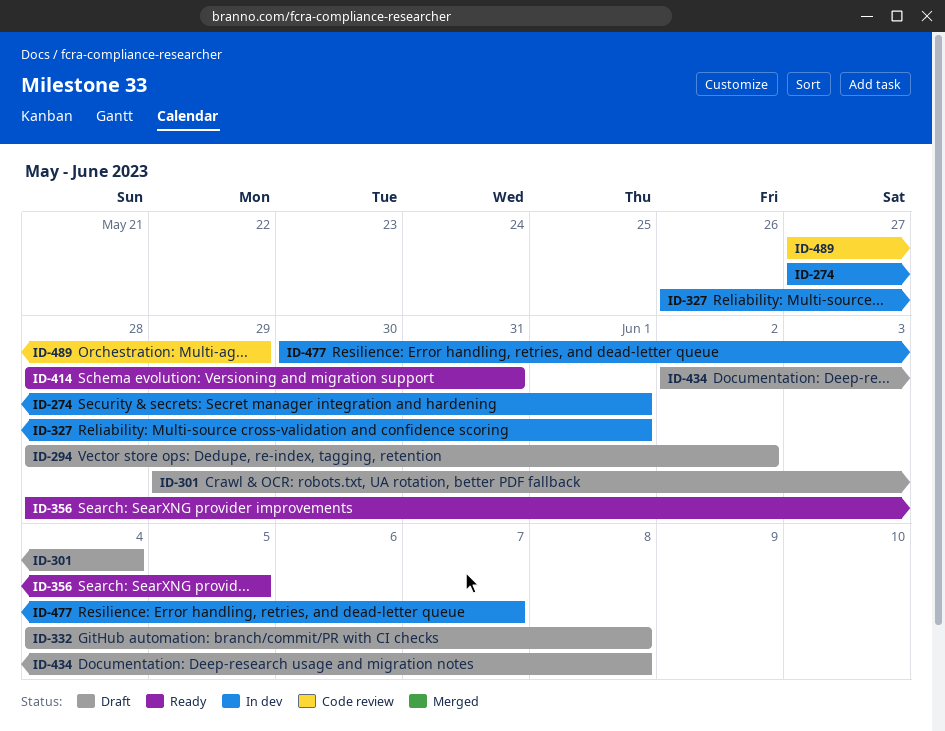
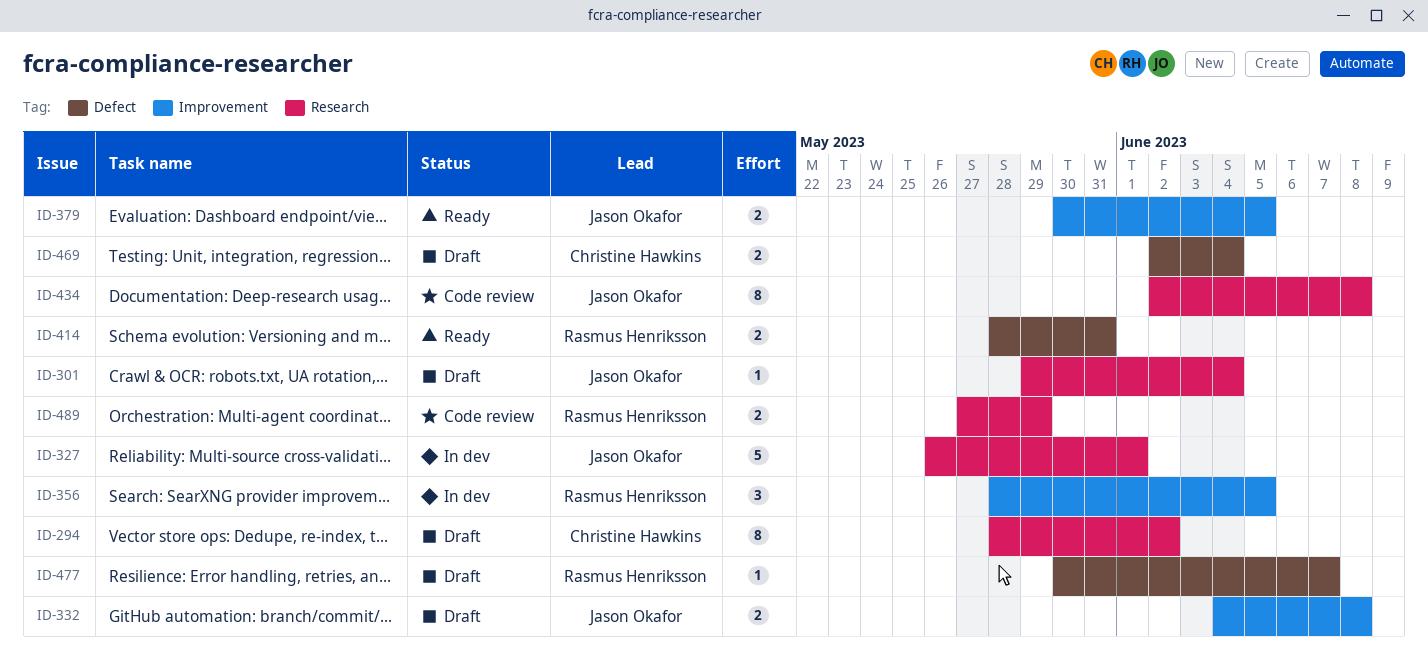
ID-274: present -> none
ID-356, status: Ready -> In dev
ID-379: none -> present
ID-434, status: Draft -> Code review
ID-469: none -> present
ID-477, status: In dev -> Draft

